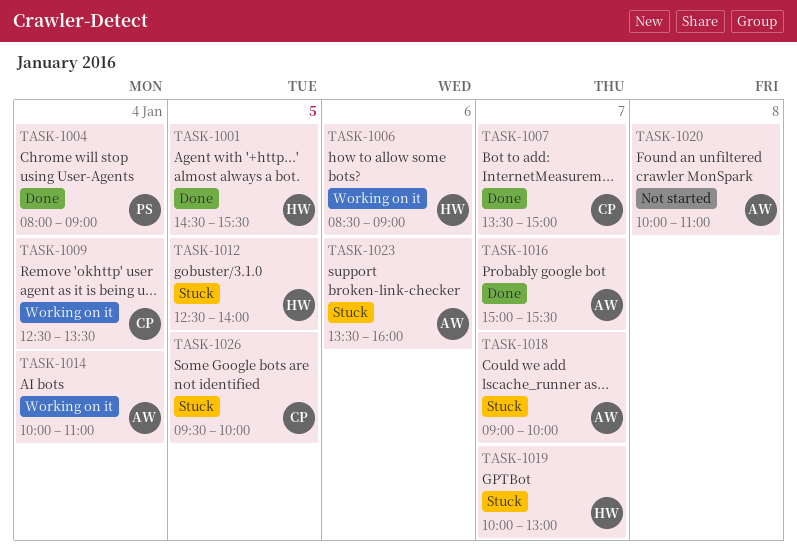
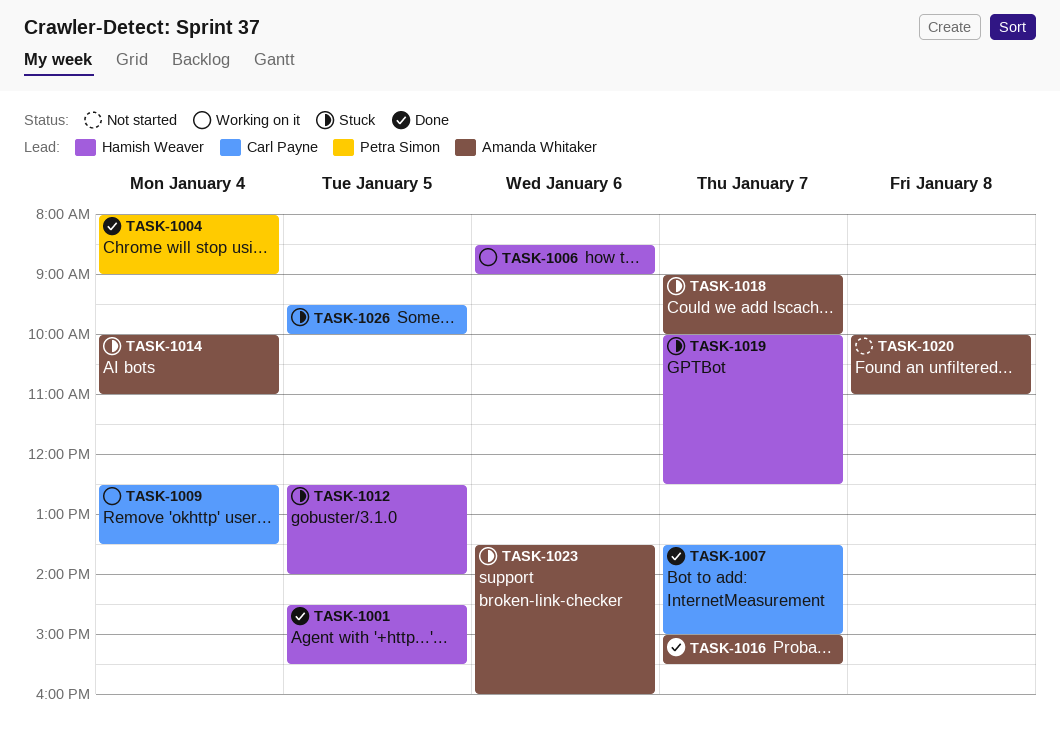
TASK-1014, status: Working on it -> Stuck
TASK-1019, ends: 13:00 -> 12:30

